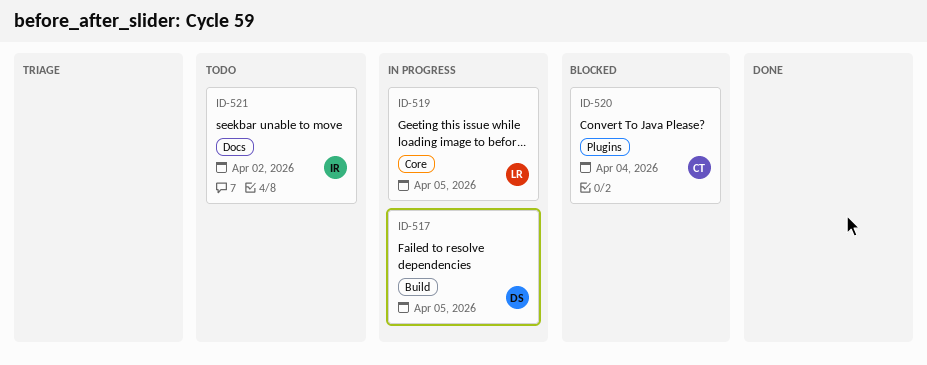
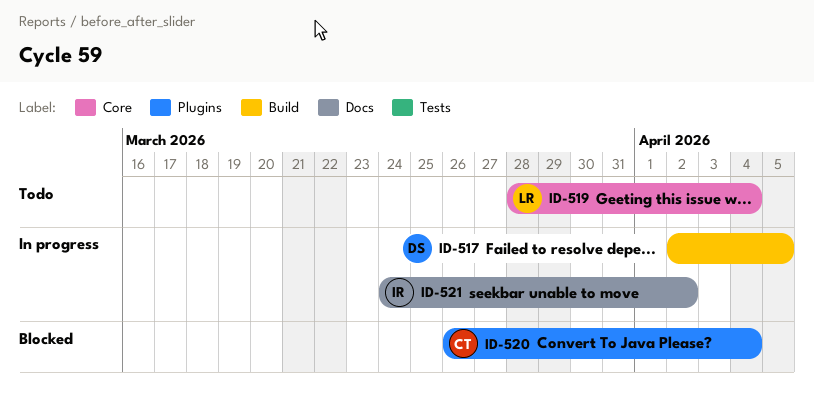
ID-519, status: In progress -> Todo
ID-519, due: Apr 5 -> Apr 4
ID-521, status: Todo -> In progress

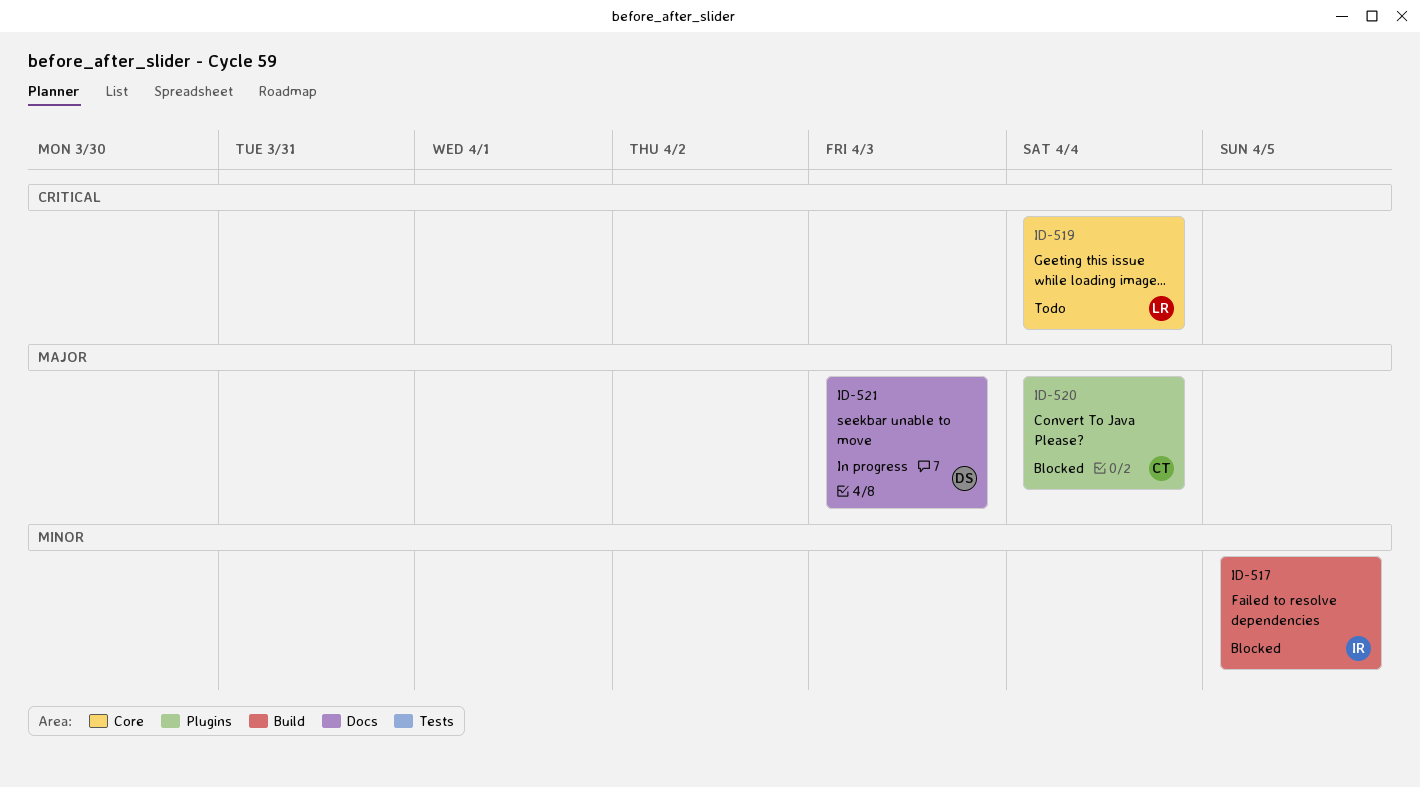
ID-517, status: In progress -> Blocked
ID-517, owner: DS -> IR
ID-521, owner: IR -> DS
ID-521, due: Apr 2 -> Apr 3

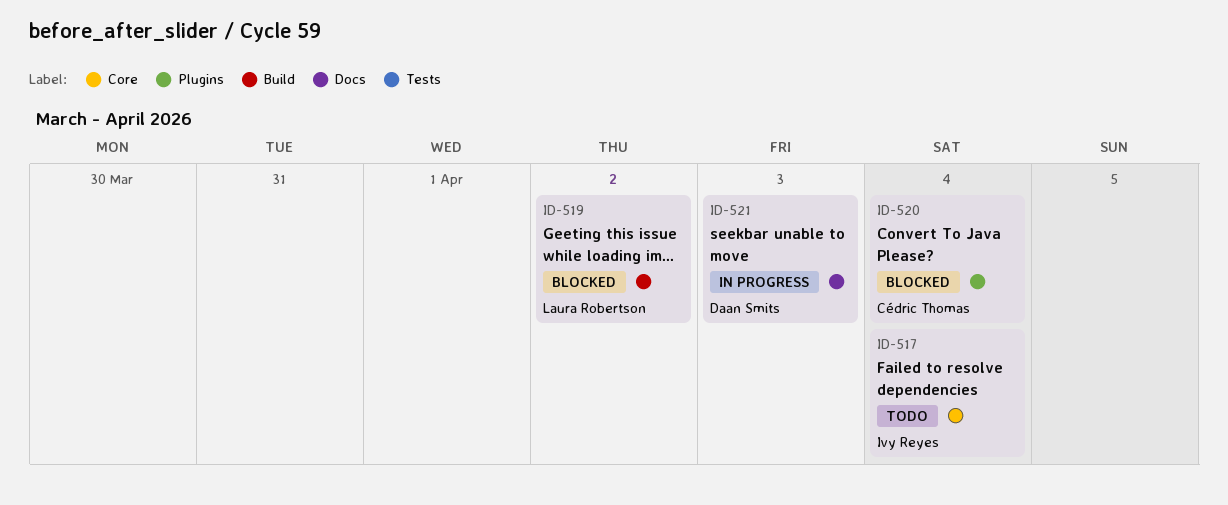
ID-517, status: Blocked -> Todo
ID-517, label: Build -> Core
ID-517, due: Apr 5 -> Apr 4
ID-519, status: Todo -> Blocked
ID-519, label: Core -> Build
ID-519, due: Apr 4 -> Apr 2

